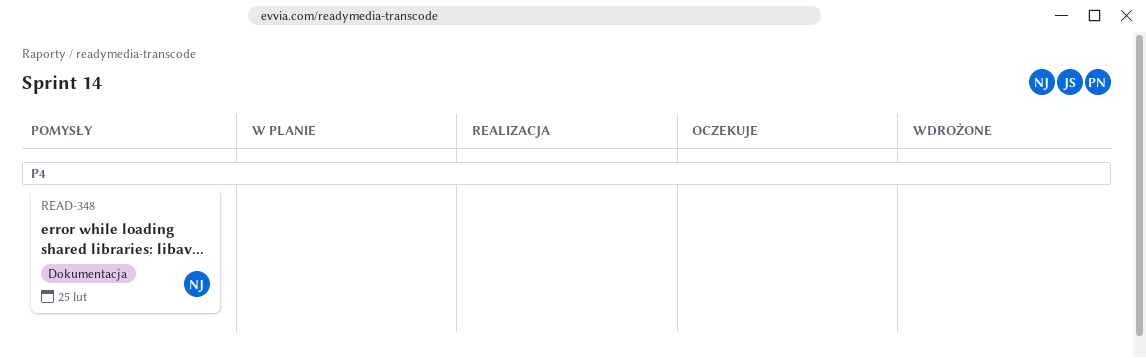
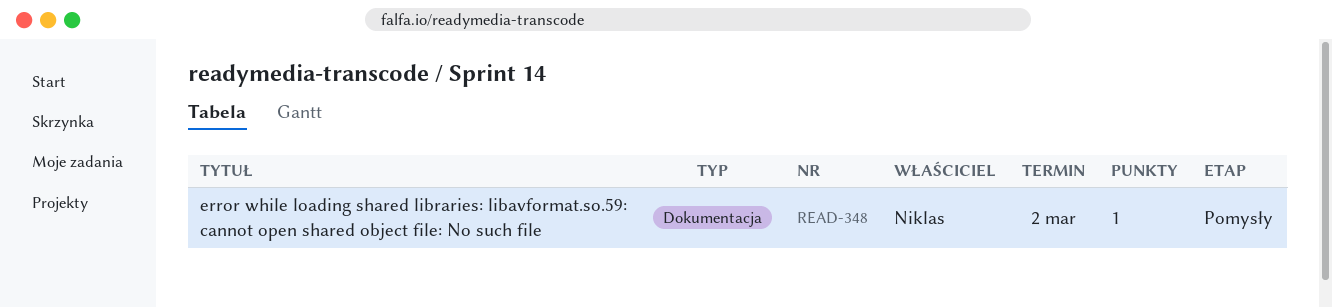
READ-348, due: Feb 25 -> Mar 2

